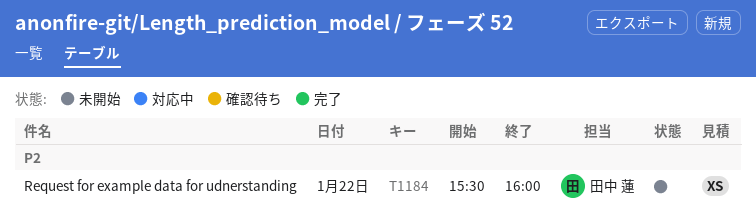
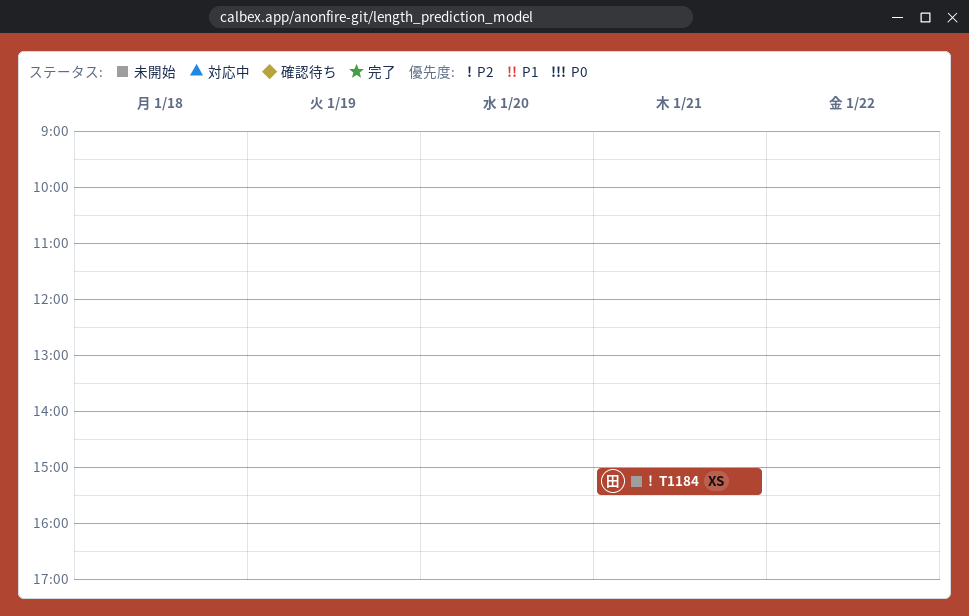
T1184, day: Jan 22 -> Jan 21
T1184, begins: 15:30 -> 15:00
T1184, ends: 16:00 -> 15:30

